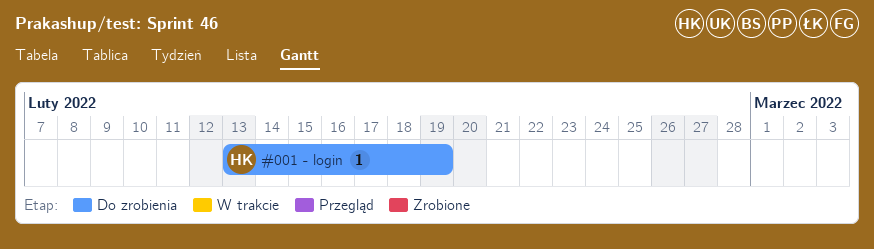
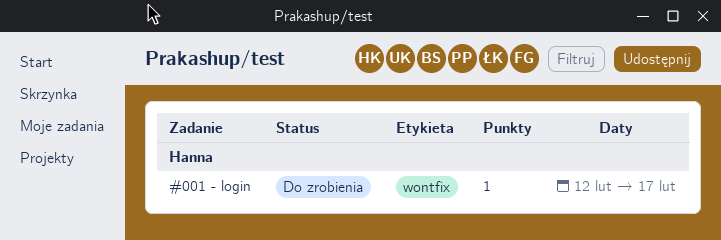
#001 - login, start: Feb 13 -> Feb 12
#001 - login, due: Feb 19 -> Feb 17

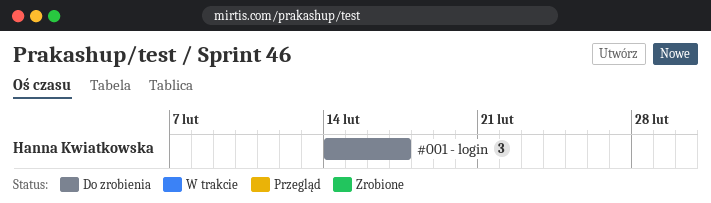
#001 - login, estimate: 1 -> 3
#001 - login, start: Feb 12 -> Feb 14

